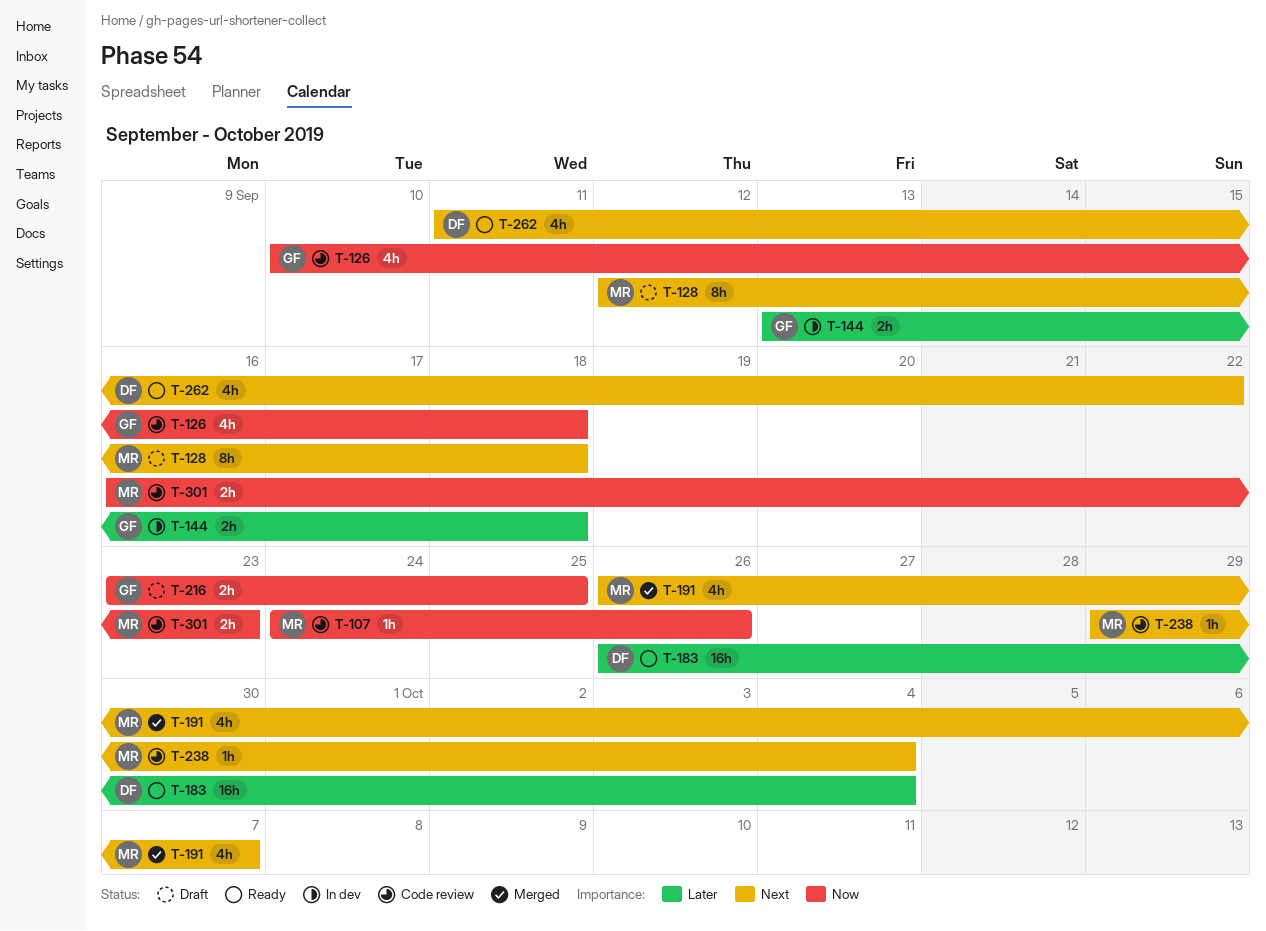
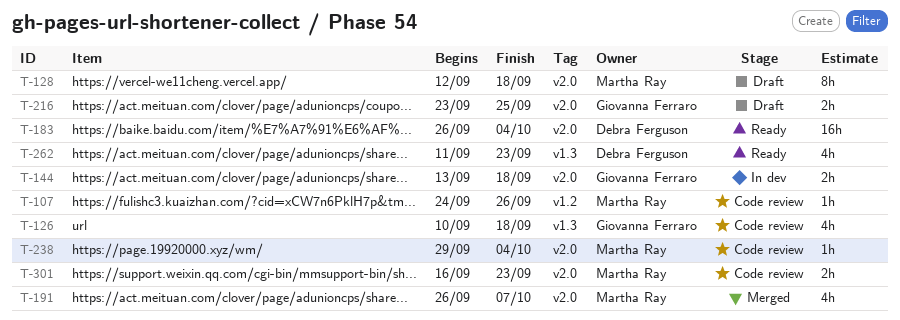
T-262, due: Sep 22 -> Sep 23

